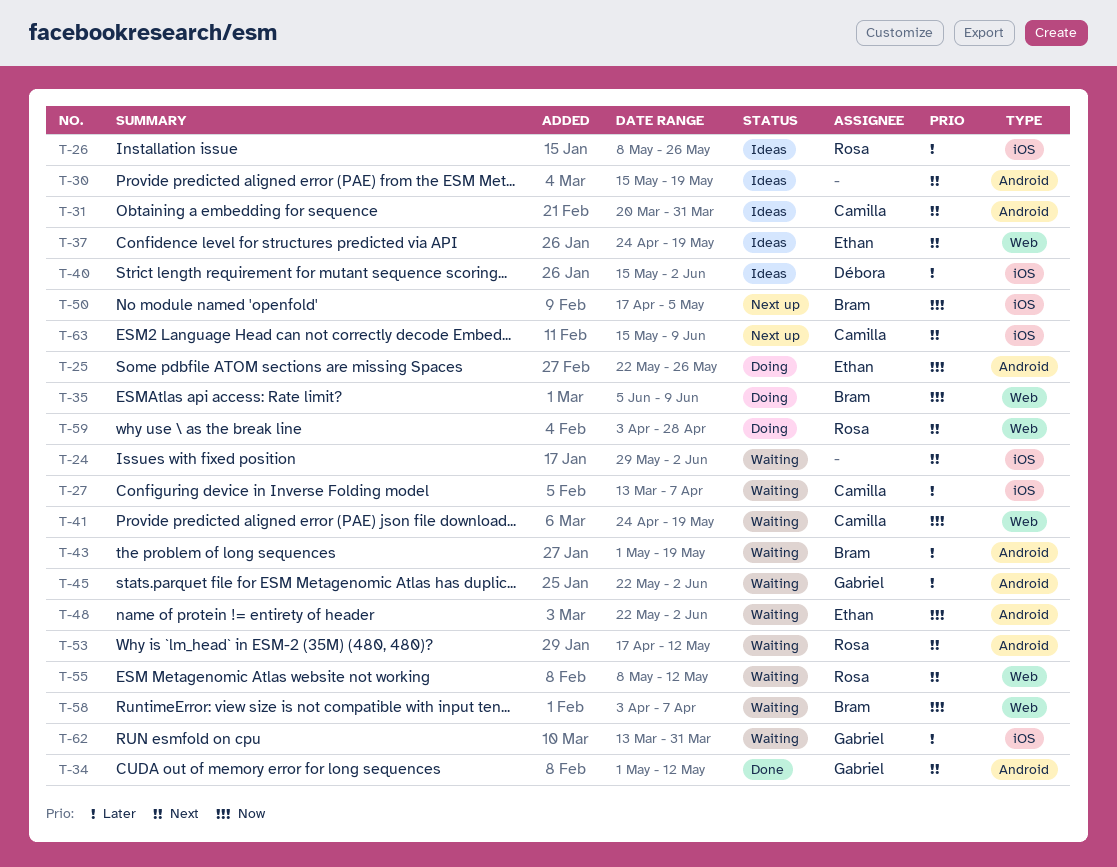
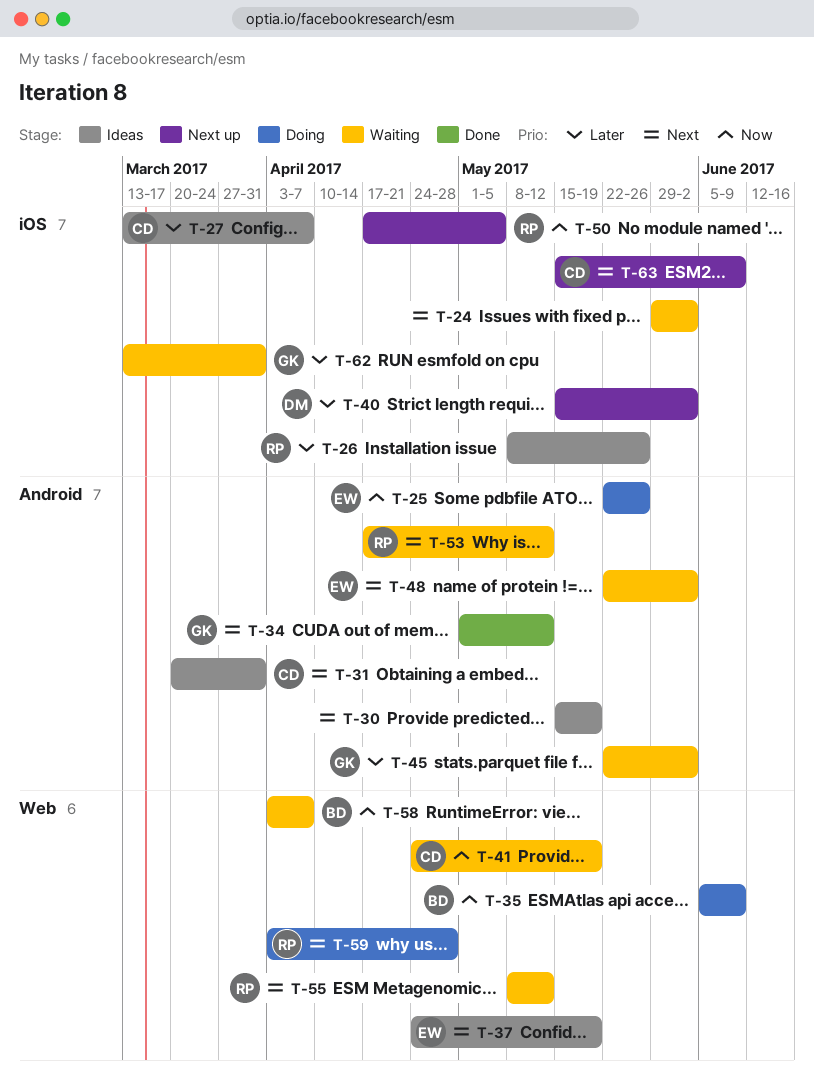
T-27, status: Waiting -> Ideas
T-40, status: Ideas -> Next up
T-43: present -> none
T-48, priority: Now -> Next
T-50, owner: Bram -> Rosa

